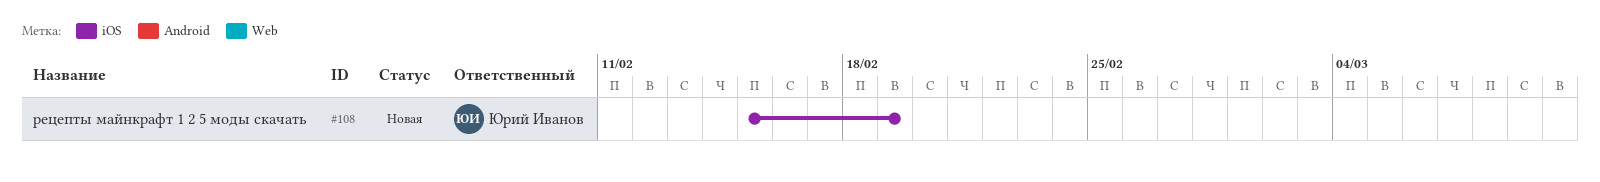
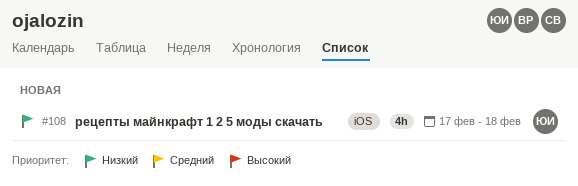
#108, start: Feb 15 -> Feb 17
#108, due: Feb 19 -> Feb 18

